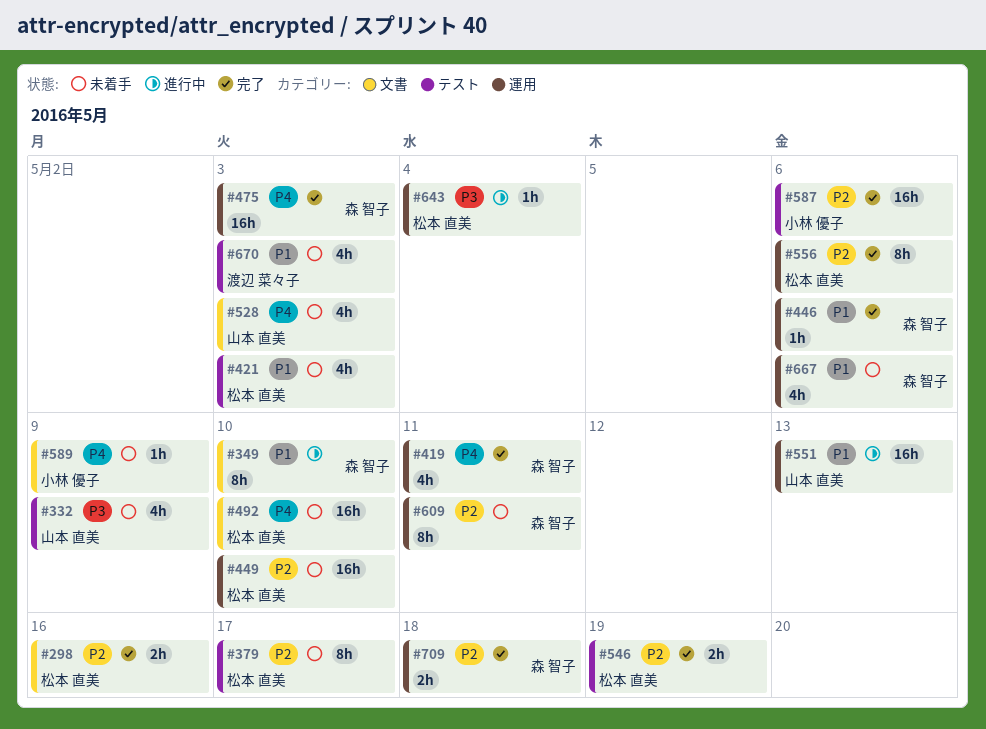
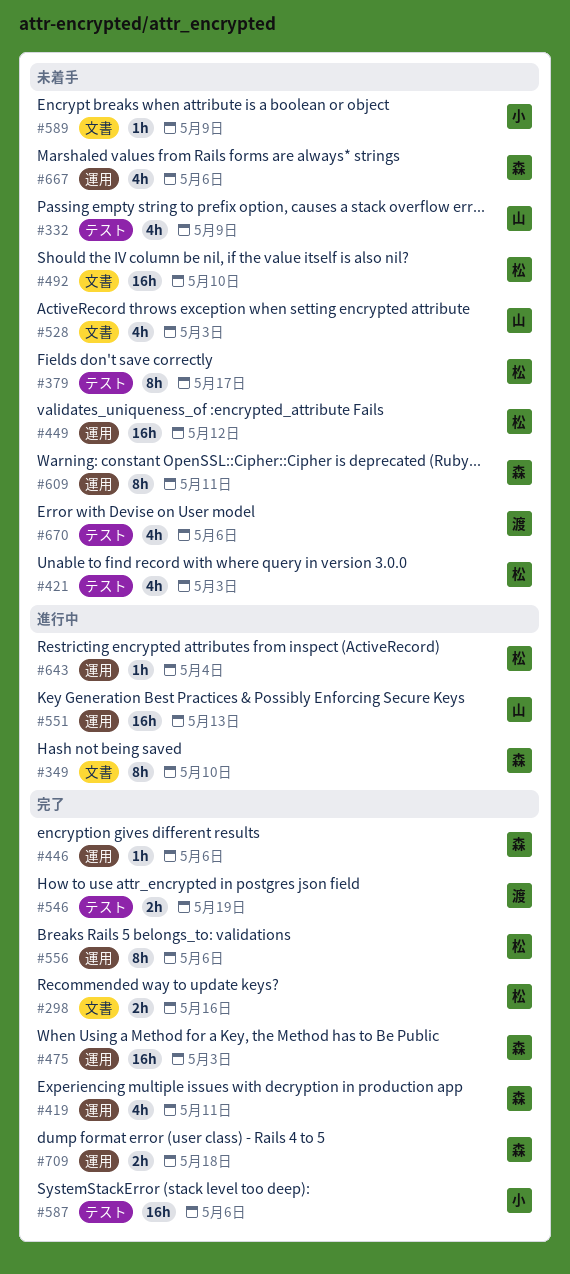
#449, due: May 10 -> May 12
#546, owner: 松本 直美 -> 渡辺 菜々子
#670, due: May 3 -> May 6

